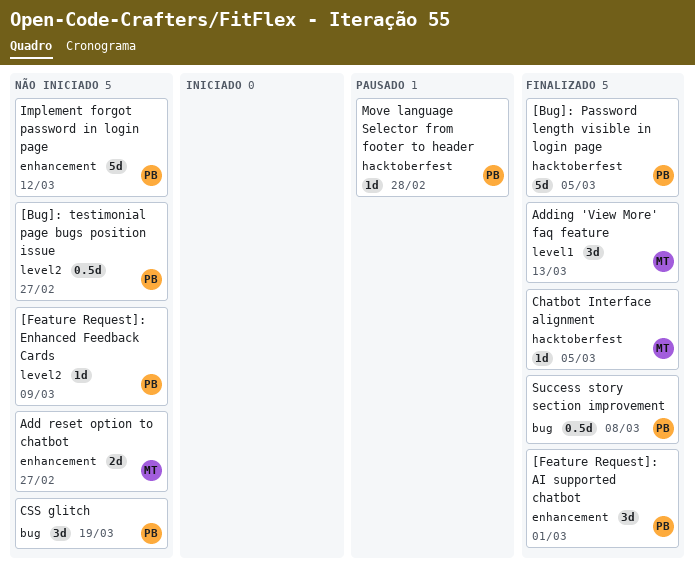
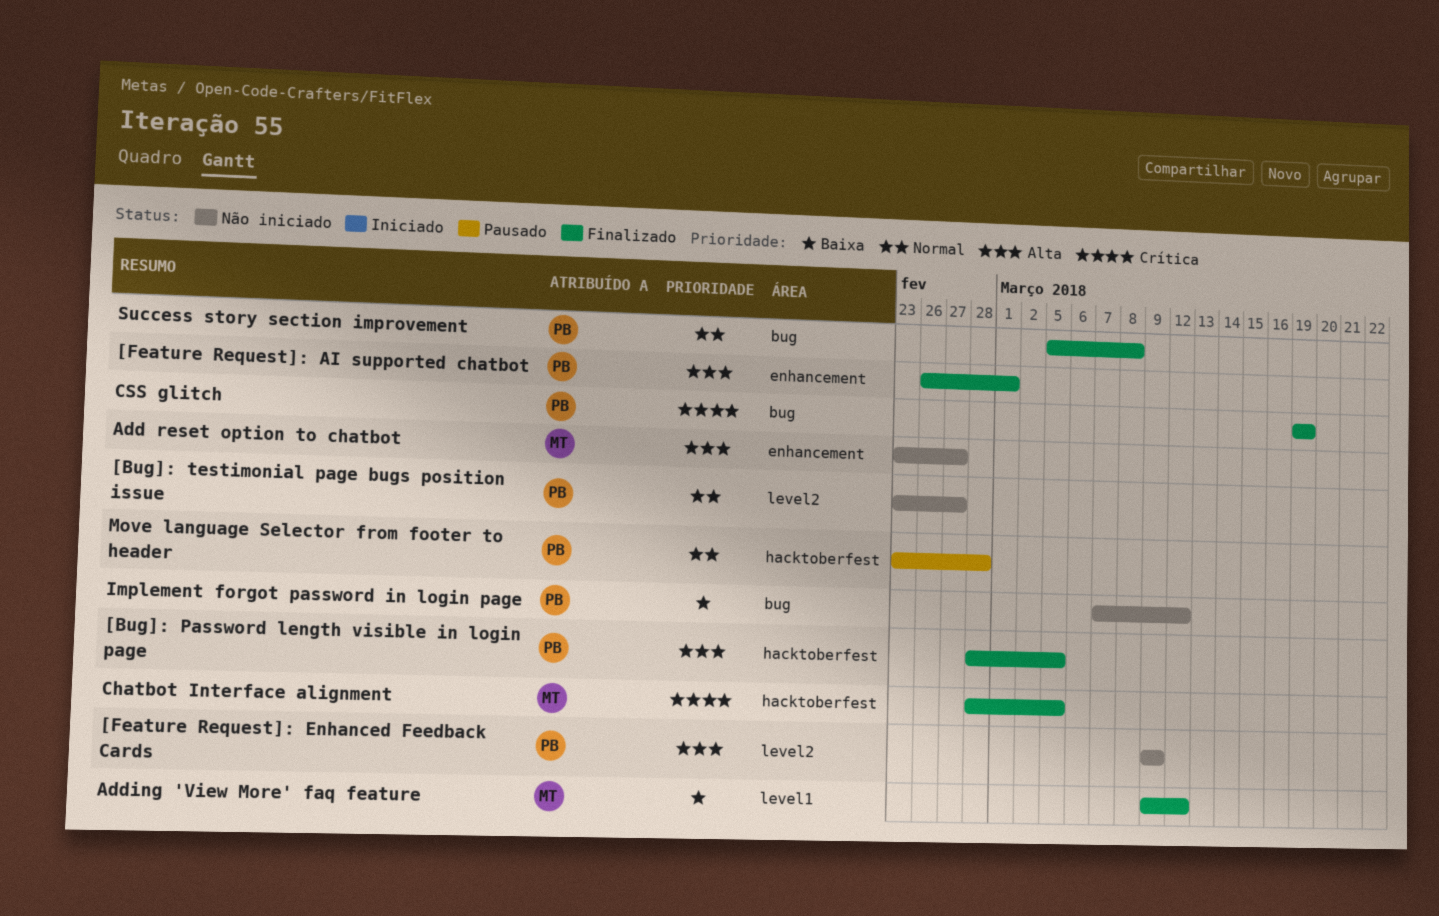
Adding 'View More' faq feature, due: Mar 13 -> Mar 12
CSS glitch, status: Não iniciado -> Finalizado
Implement forgot password in login page, label: enhancement -> bug

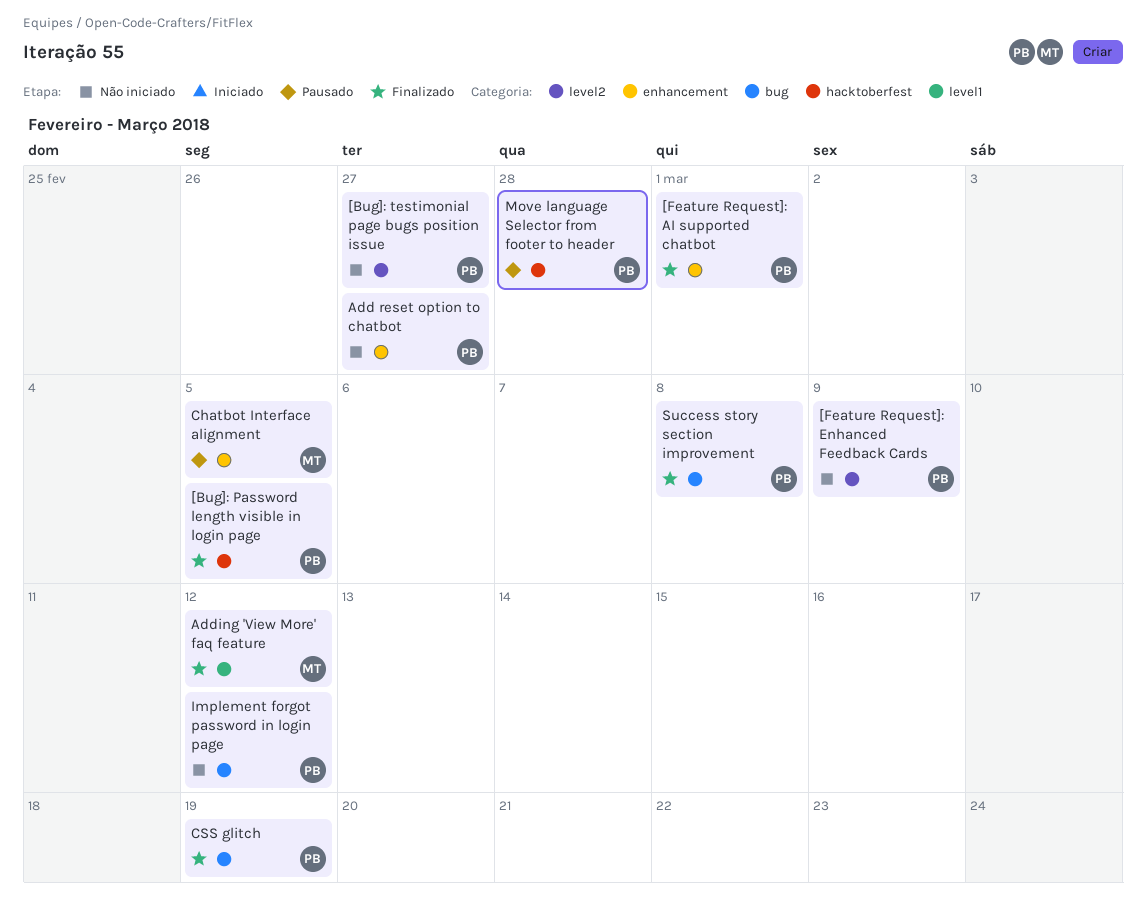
Add reset option to chatbot, owner: MT -> PB
Chatbot Interface alignment, status: Finalizado -> Pausado
Chatbot Interface alignment, label: hacktoberfest -> enhancement

